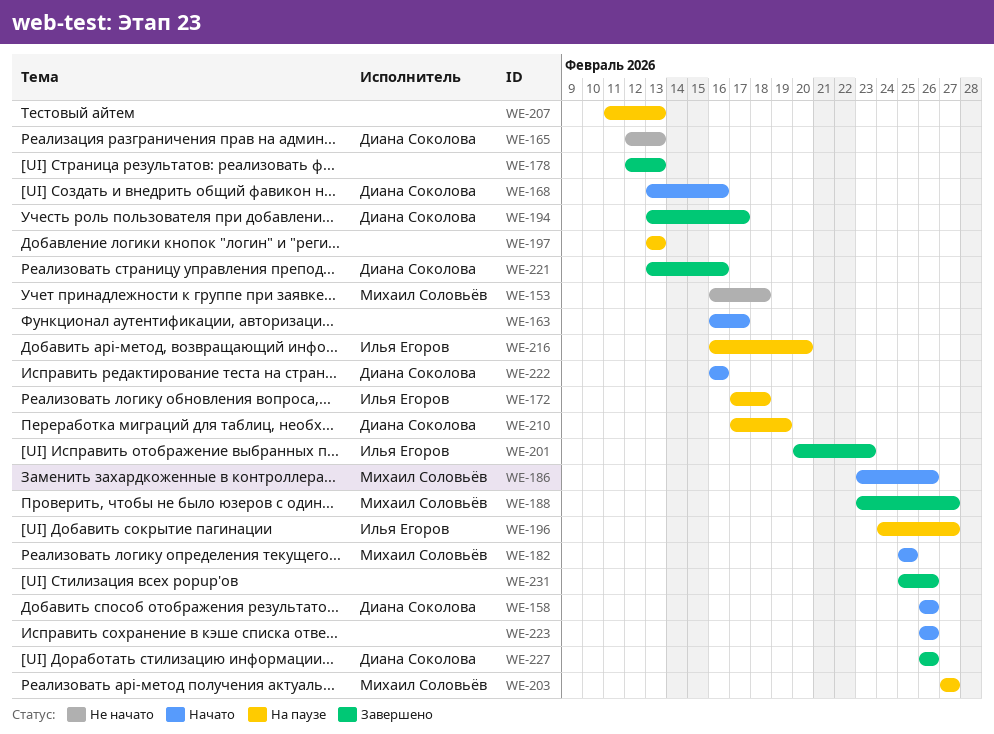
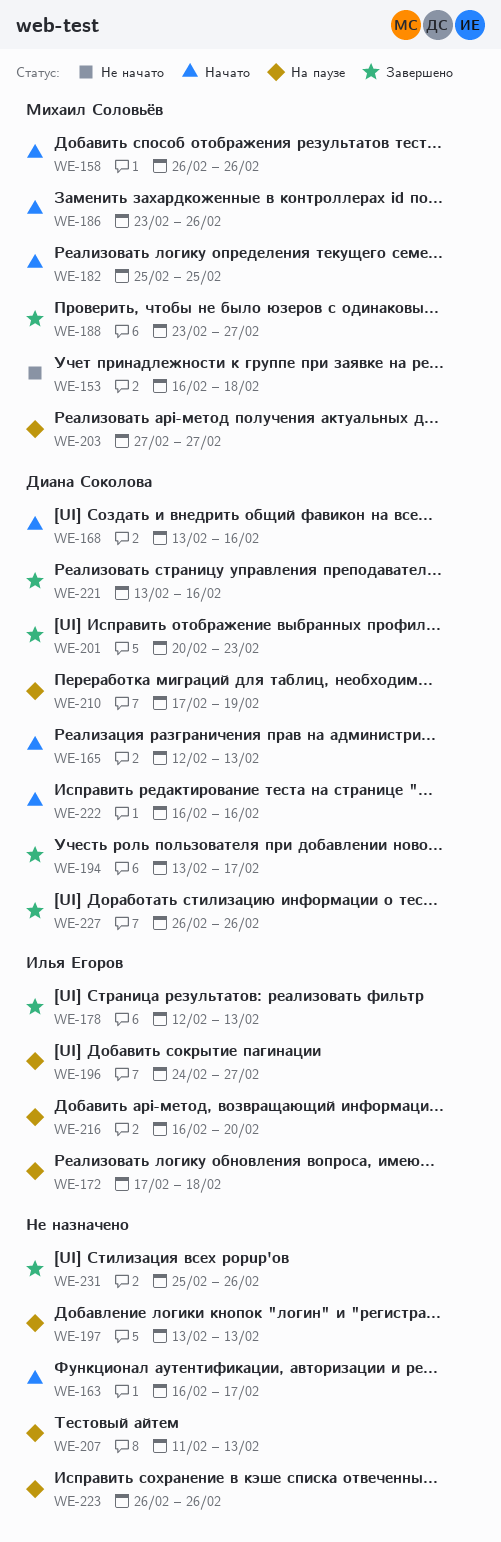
WE-158, owner: Диана Соколова -> Михаил Соловьёв
WE-165, status: Не начато -> Начато
WE-178, owner: none -> Илья Егоров
WE-201, owner: Илья Егоров -> Диана Соколова
WE-223, status: Начато -> На паузе

